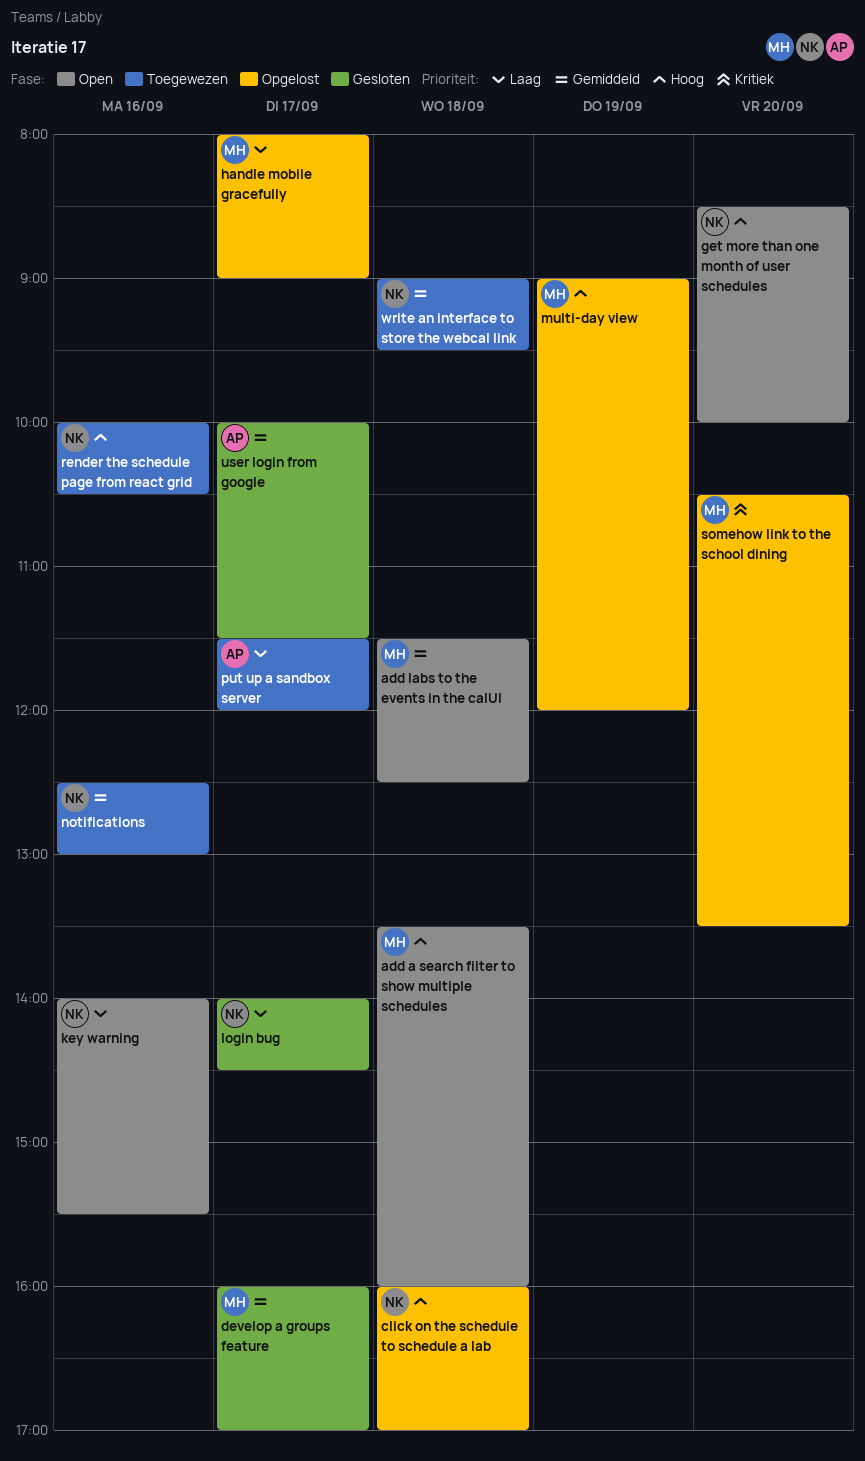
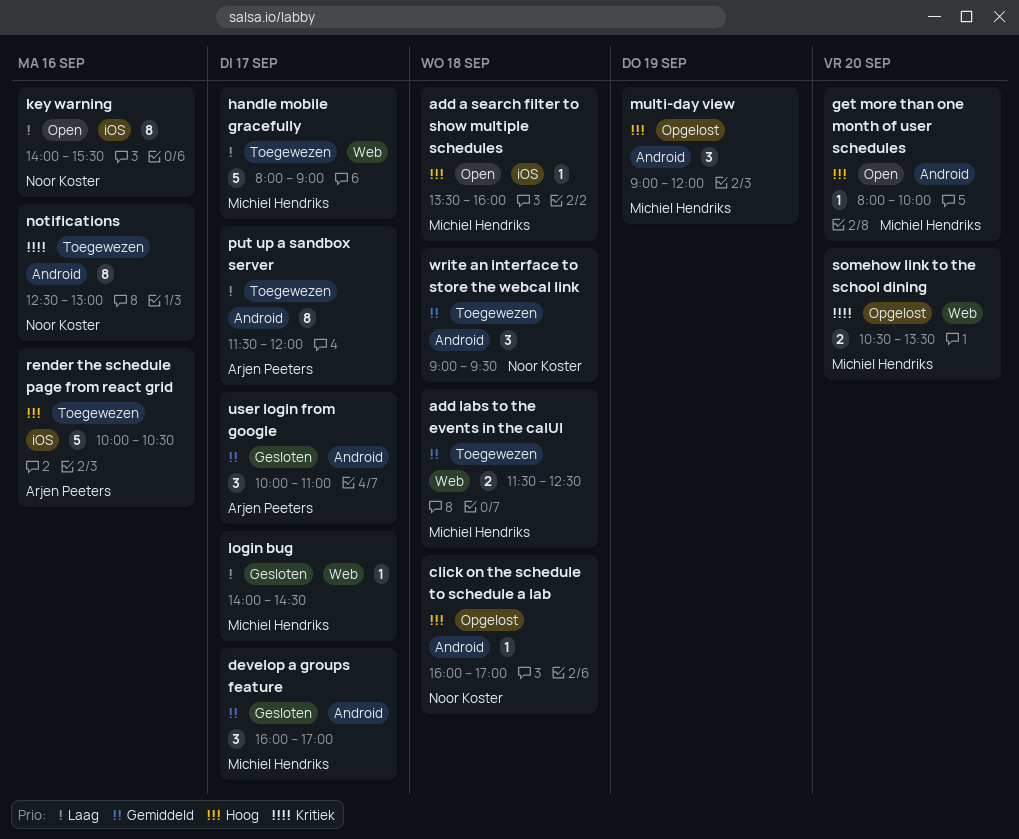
add labs to the events in the calUI, status: Open -> Toegewezen
get more than one month of user schedules, owner: Noor Koster -> Michiel Hendriks
get more than one month of user schedules, begins: 08:30 -> 08:00
handle mobile gracefully, status: Opgelost -> Toegewezen
login bug, owner: Noor Koster -> Michiel Hendriks
notifications, priority: Gemiddeld -> Kritiek
render the schedule page from react grid, owner: Noor Koster -> Arjen Peeters
user login from google, ends: 11:30 -> 11:00

